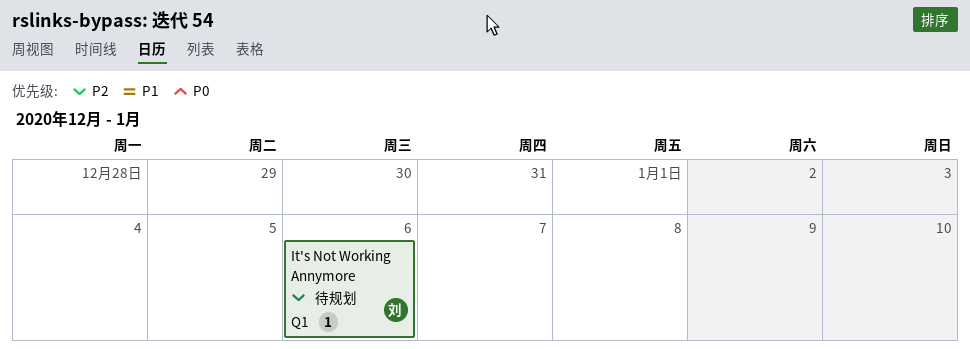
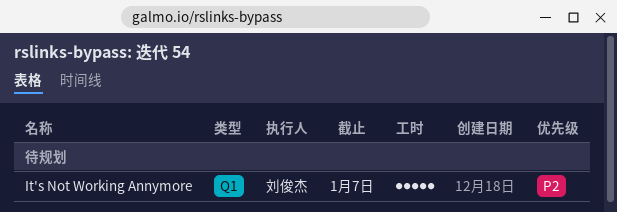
It's Not Working Annymore, estimate: 1 -> 5
It's Not Working Annymore, due: Jan 6 -> Jan 7

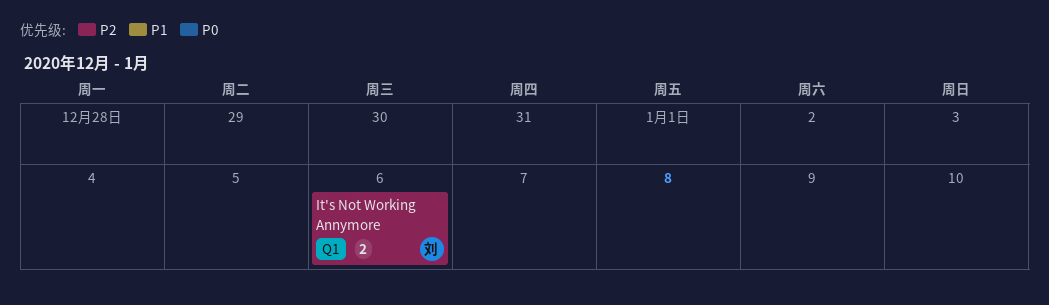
It's Not Working Annymore, estimate: 5 -> 2
It's Not Working Annymore, due: Jan 7 -> Jan 6

